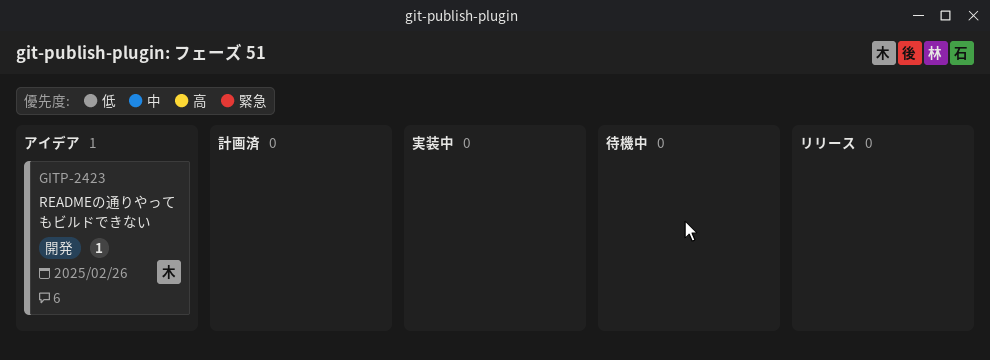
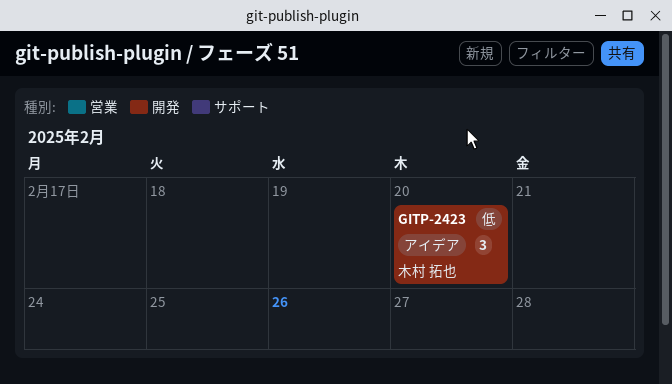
GITP-2423, estimate: 1 -> 3
GITP-2423, due: Feb 26 -> Feb 20

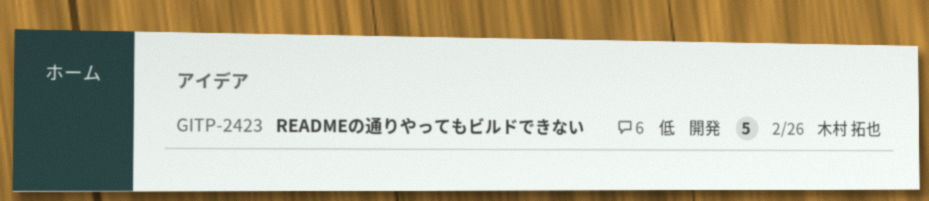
GITP-2423, estimate: 3 -> 5
GITP-2423, due: Feb 20 -> Feb 26

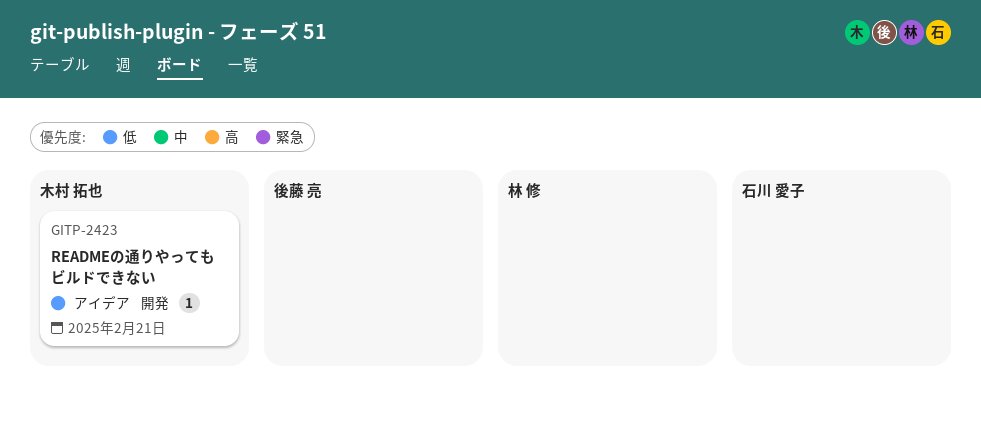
GITP-2423, estimate: 5 -> 1
GITP-2423, due: Feb 26 -> Feb 21

